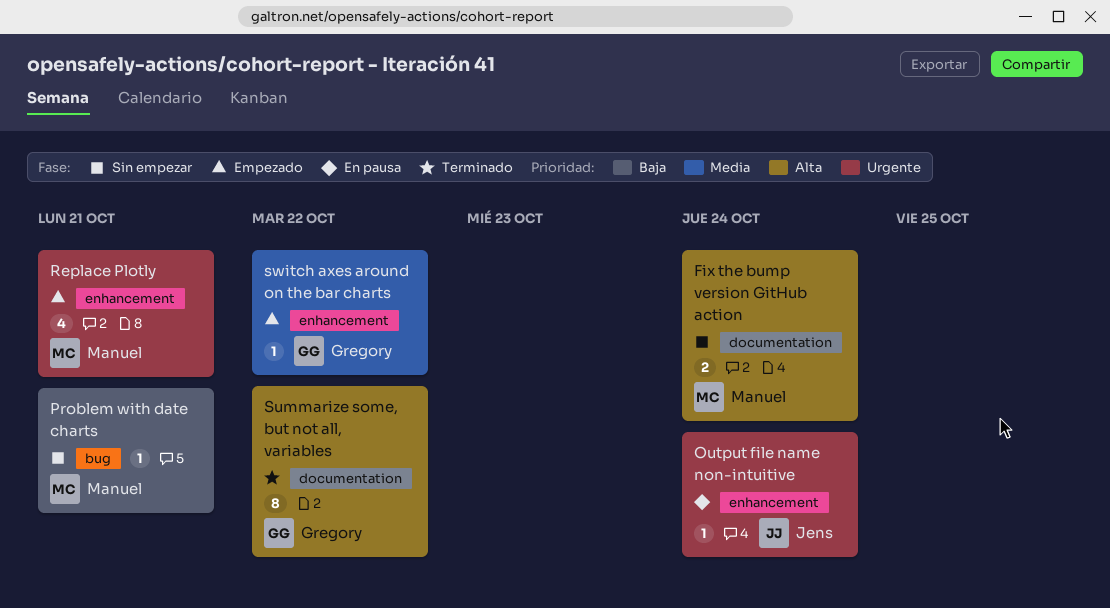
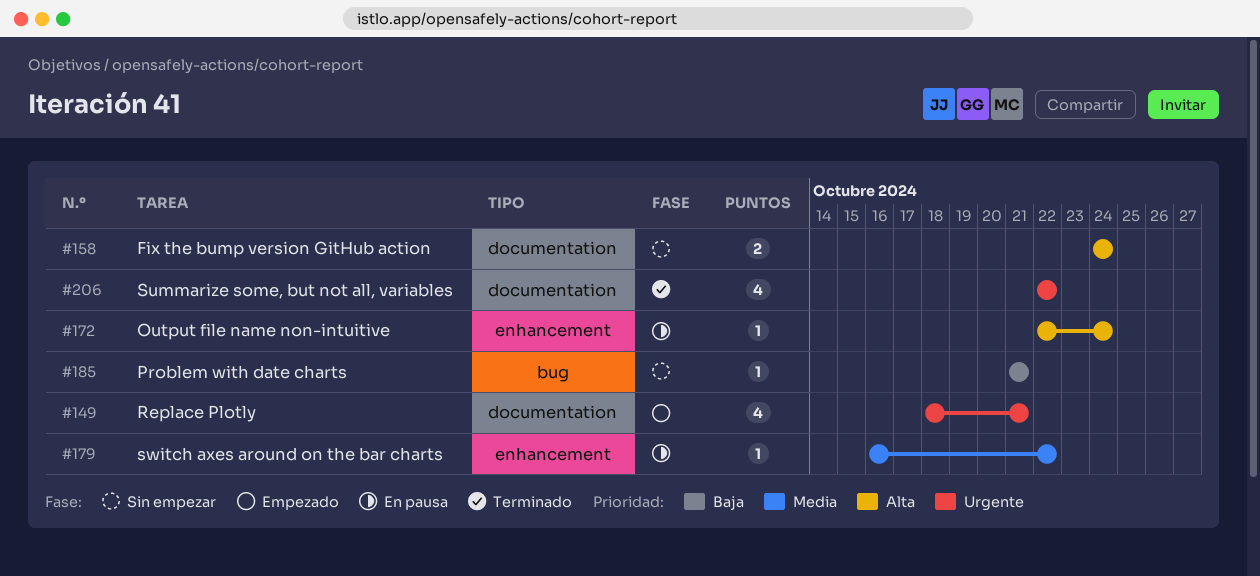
Output file name non-intuitive, priority: Urgente -> Alta
Replace Plotly, label: enhancement -> documentation
Summarize some, but not all, variables, priority: Alta -> Urgente
Summarize some, but not all, variables, estimate: 8 -> 4
switch axes around on the bar charts, status: Empezado -> En pausa

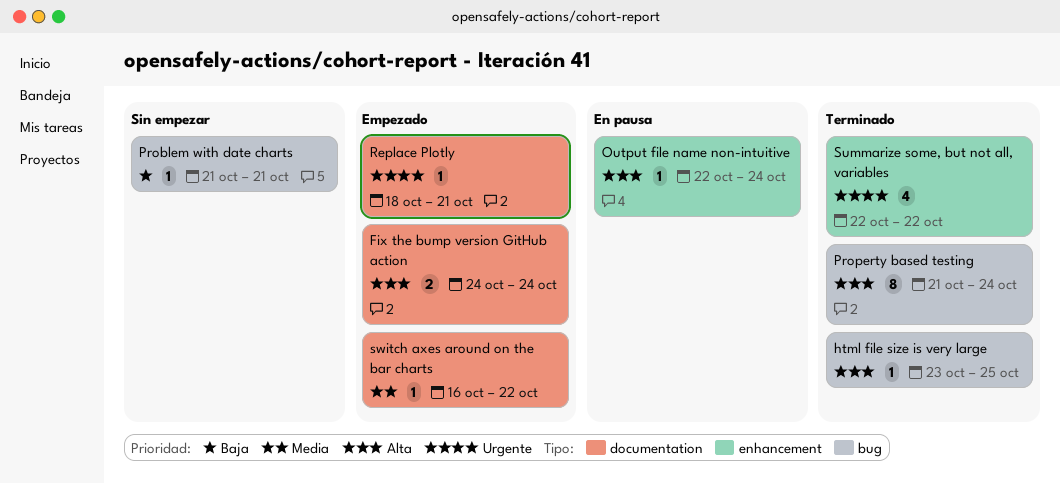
Fix the bump version GitHub action, status: Sin empezar -> Empezado
html file size is very large: none -> present
Property based testing: none -> present
Replace Plotly, estimate: 4 -> 1
Summarize some, but not all, variables, label: documentation -> enhancement
switch axes around on the bar charts, status: En pausa -> Empezado
switch axes around on the bar charts, label: enhancement -> documentation

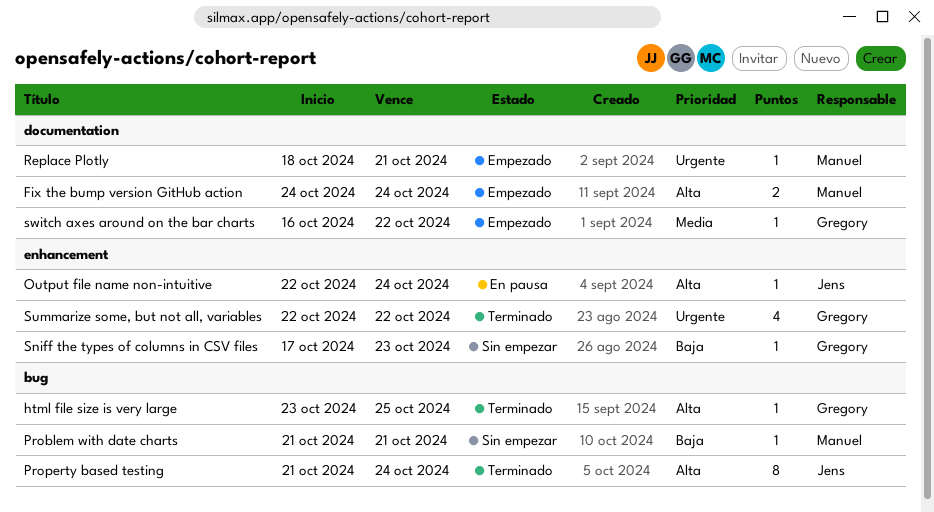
Sniff the types of columns in CSV files: none -> present

